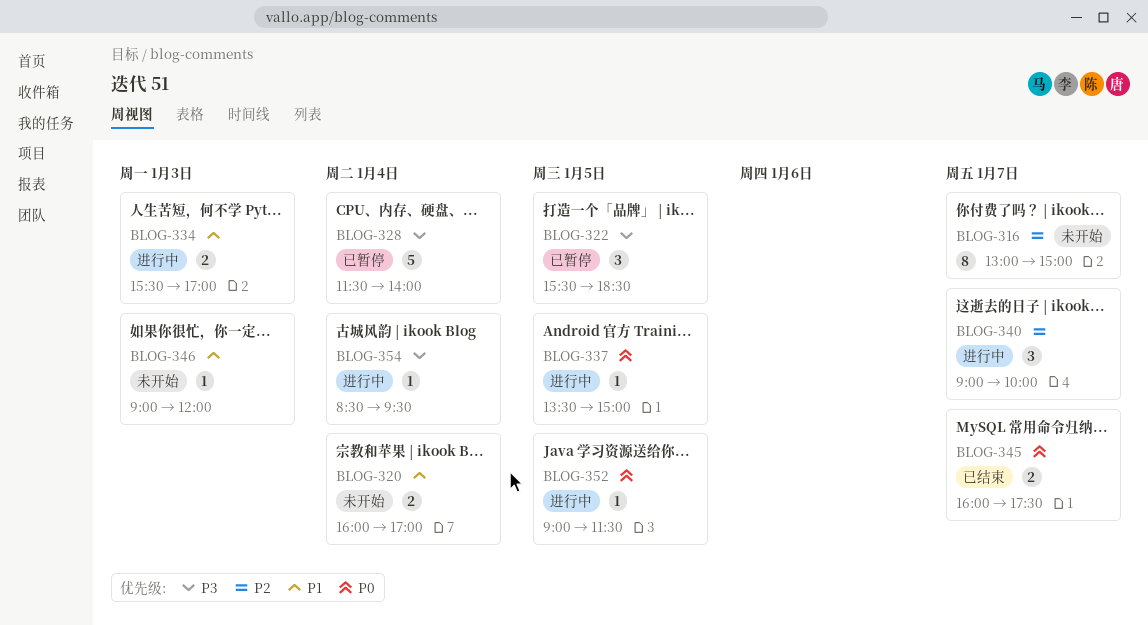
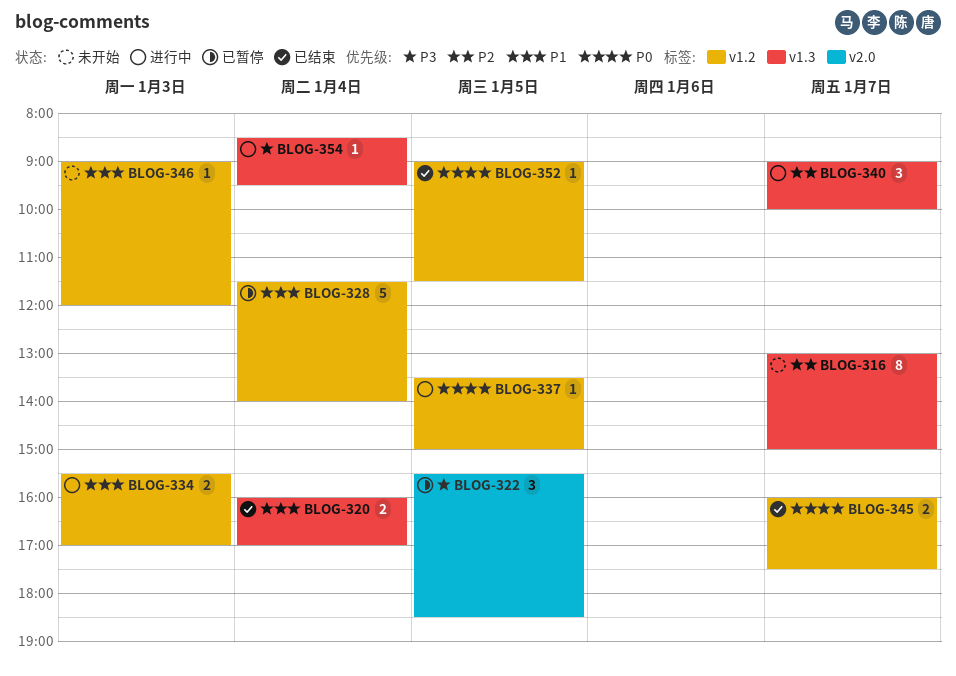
BLOG-320, status: 未开始 -> 已结束
BLOG-328, priority: P3 -> P1
BLOG-352, status: 进行中 -> 已结束

